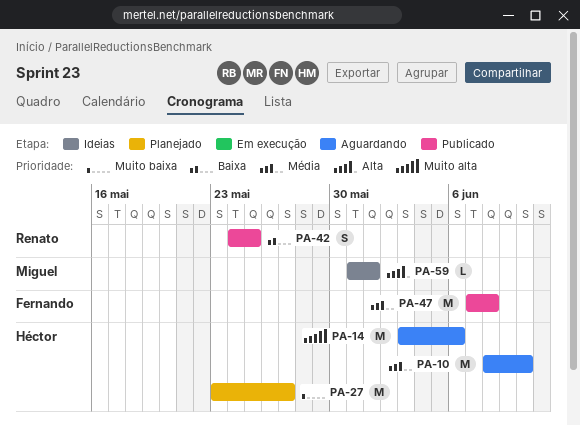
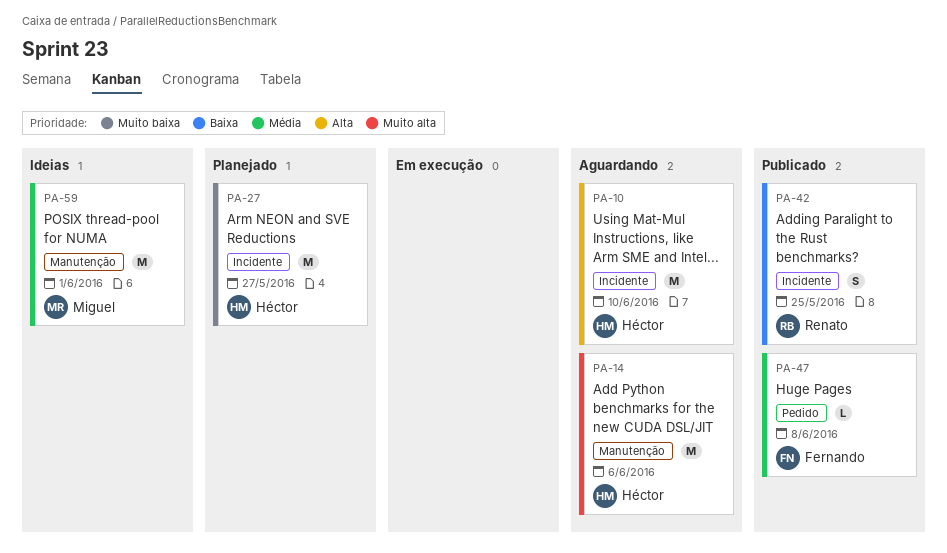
PA-10, priority: Média -> Alta
PA-47, estimate: M -> L
PA-59, priority: Alta -> Média
PA-59, estimate: L -> M

